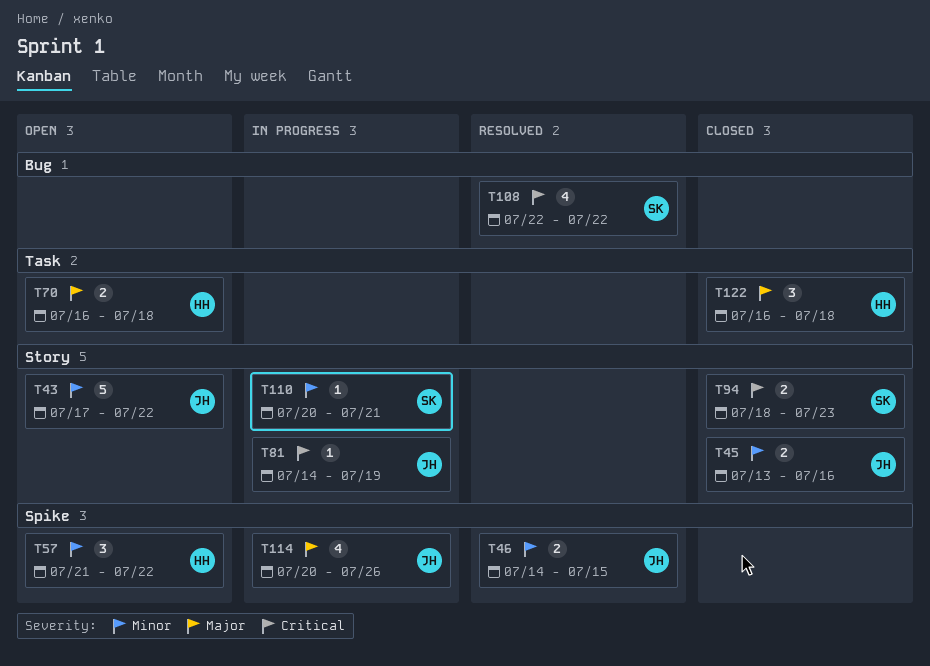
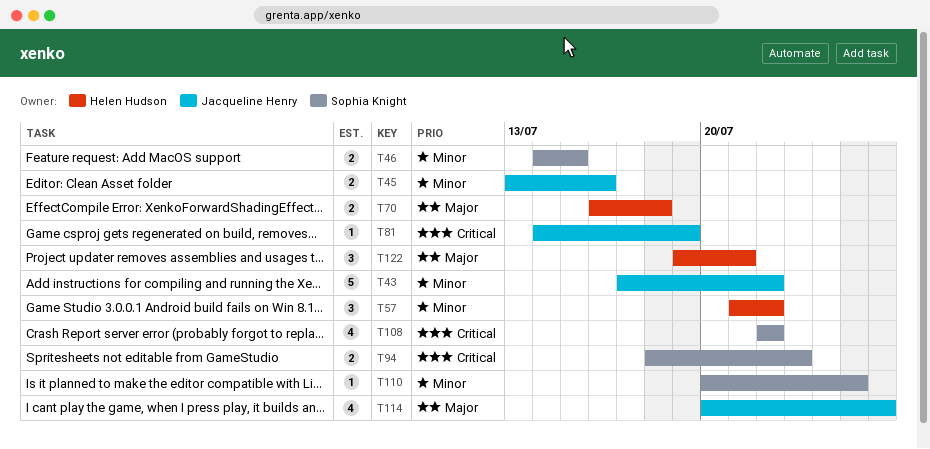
T46, owner: Jacqueline Henry -> Sophia Knight
T110, due: Jul 21 -> Jul 25
T122, start: Jul 16 -> Jul 19
T122, due: Jul 18 -> Jul 21

